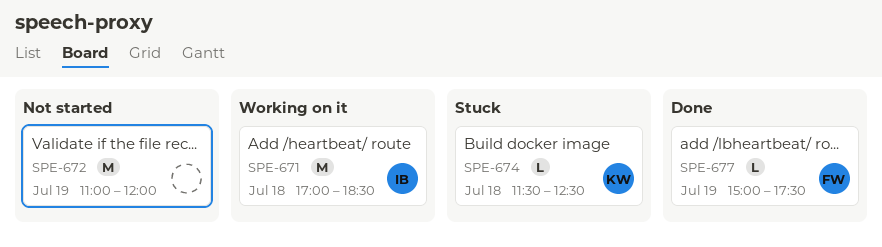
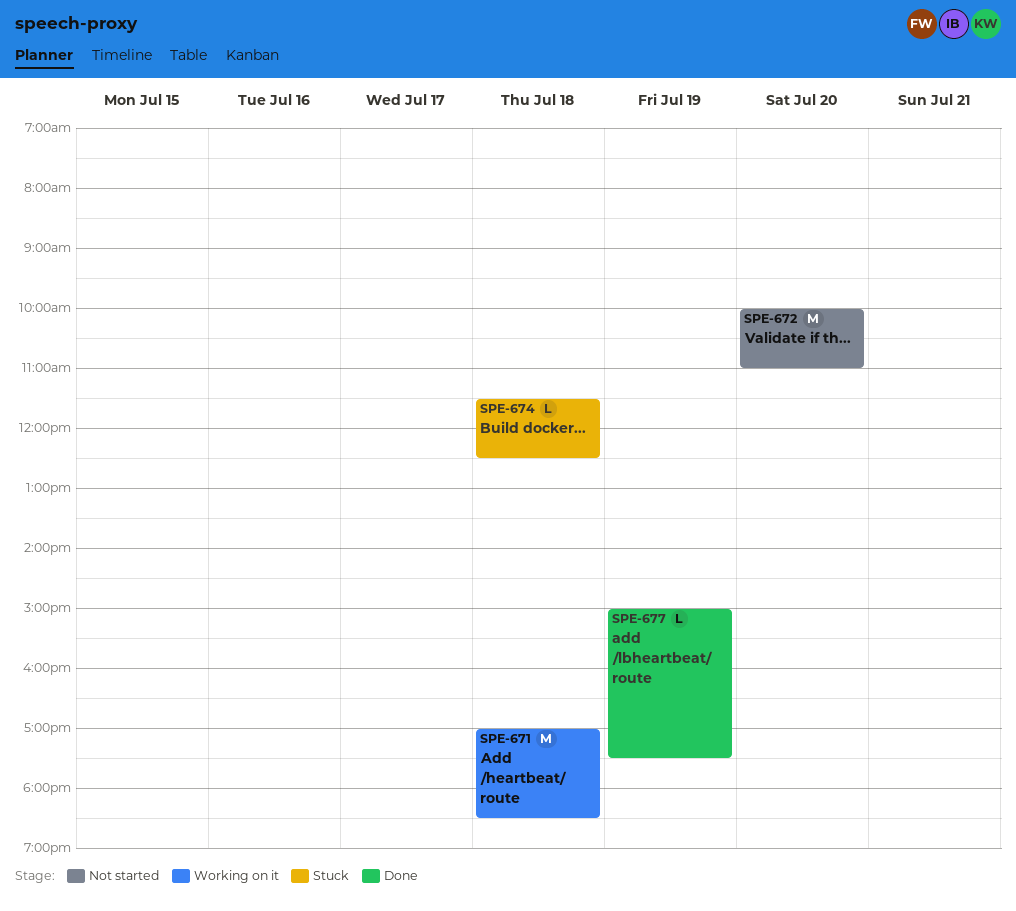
SPE-672, day: Jul 19 -> Jul 20
SPE-672, begins: 11:00 -> 10:00
SPE-672, ends: 12:00 -> 11:00

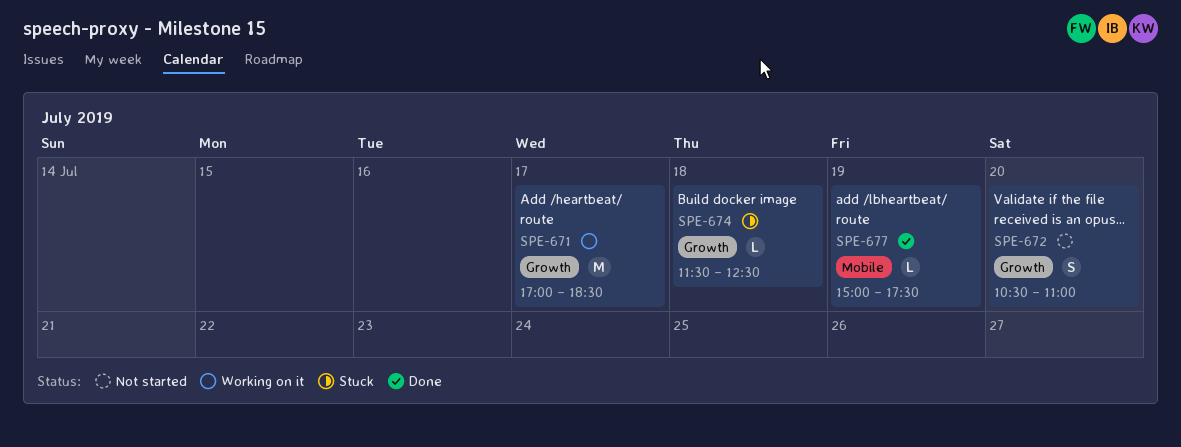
SPE-671, day: Jul 18 -> Jul 17
SPE-672, estimate: M -> S
SPE-672, begins: 10:00 -> 10:30

